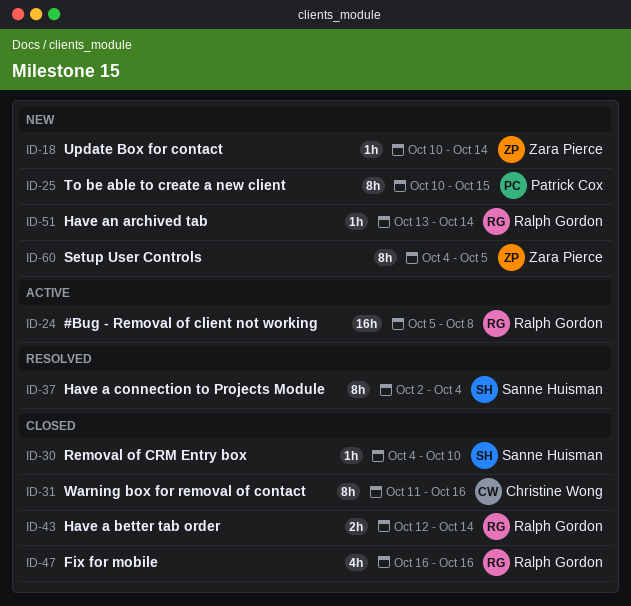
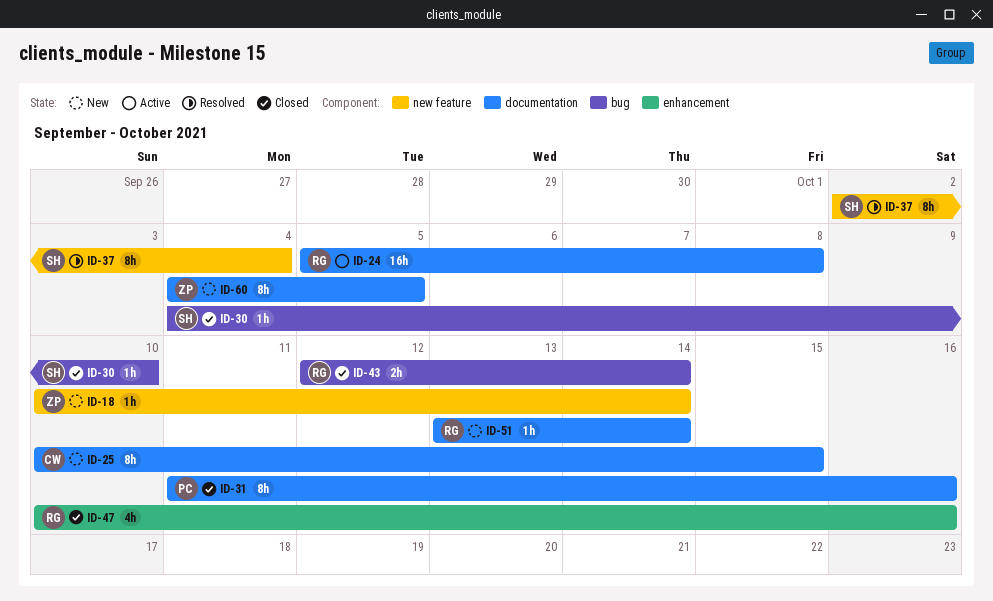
ID-25, owner: Patrick Cox -> Christine Wong
ID-31, owner: Christine Wong -> Patrick Cox
ID-47, start: Oct 16 -> Oct 10

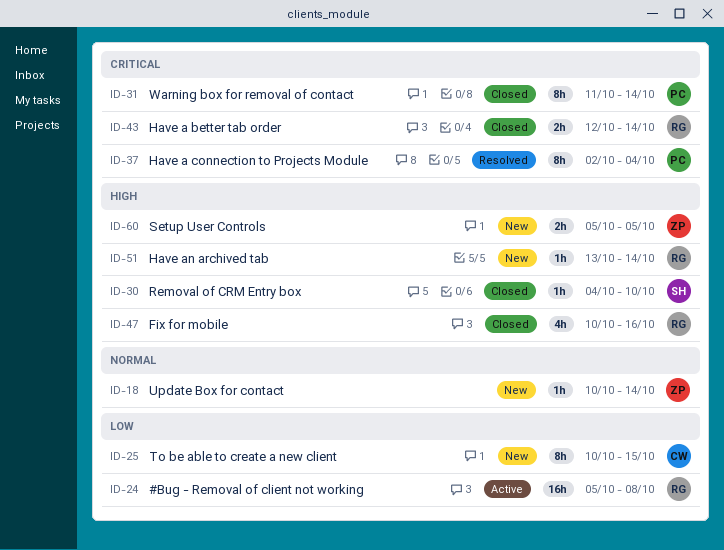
ID-31, due: Oct 16 -> Oct 14
ID-37, owner: SH -> PC
ID-60, estimate: 8h -> 2h
ID-60, start: Oct 4 -> Oct 5

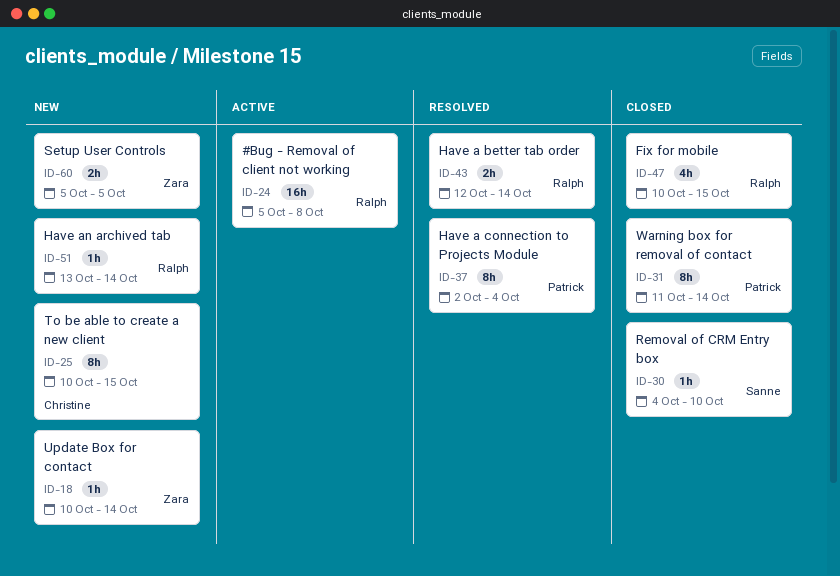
ID-43, status: Closed -> Resolved
ID-47, due: Oct 16 -> Oct 15

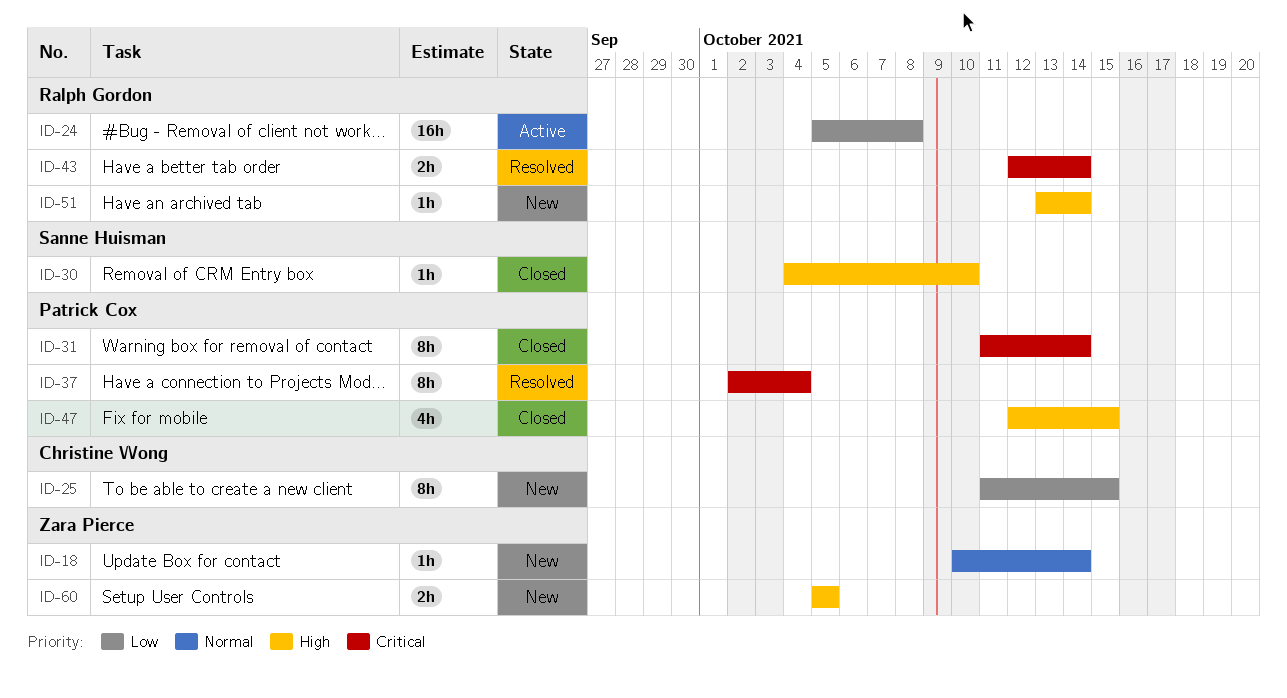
ID-25, start: Oct 10 -> Oct 11
ID-47, owner: Ralph Gordon -> Patrick Cox
ID-47, start: Oct 10 -> Oct 12

